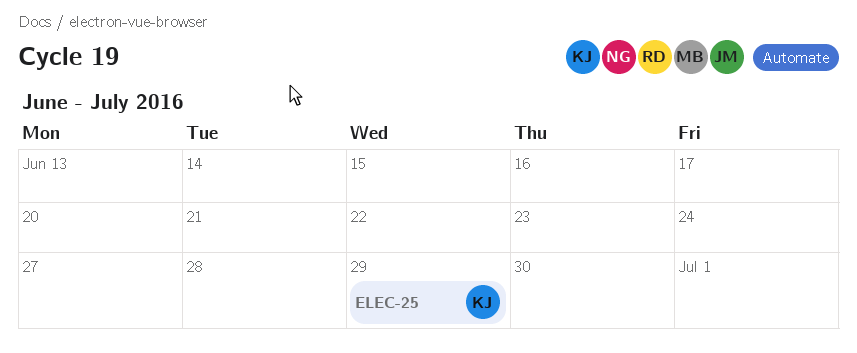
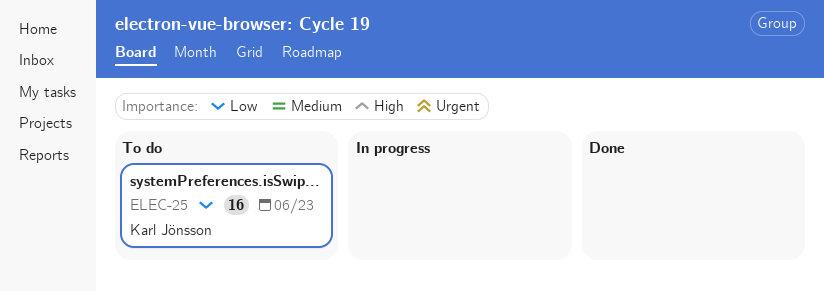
ELEC-25, due: Jun 29 -> Jun 23

